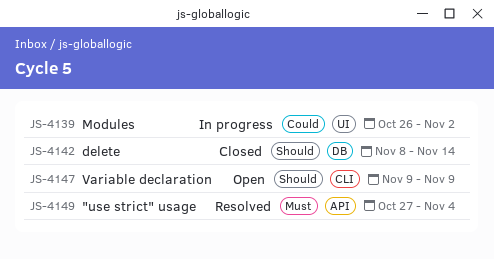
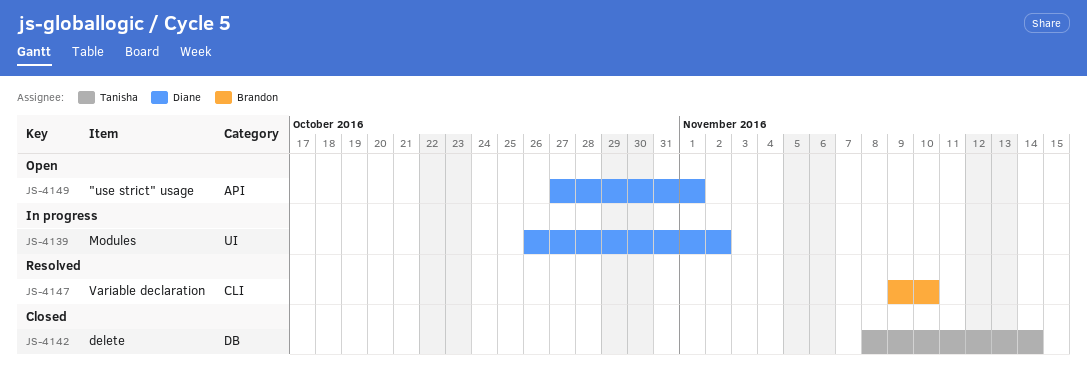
JS-4147, status: Open -> Resolved
JS-4147, due: Nov 9 -> Nov 10
JS-4149, status: Resolved -> Open
JS-4149, due: Nov 4 -> Nov 1

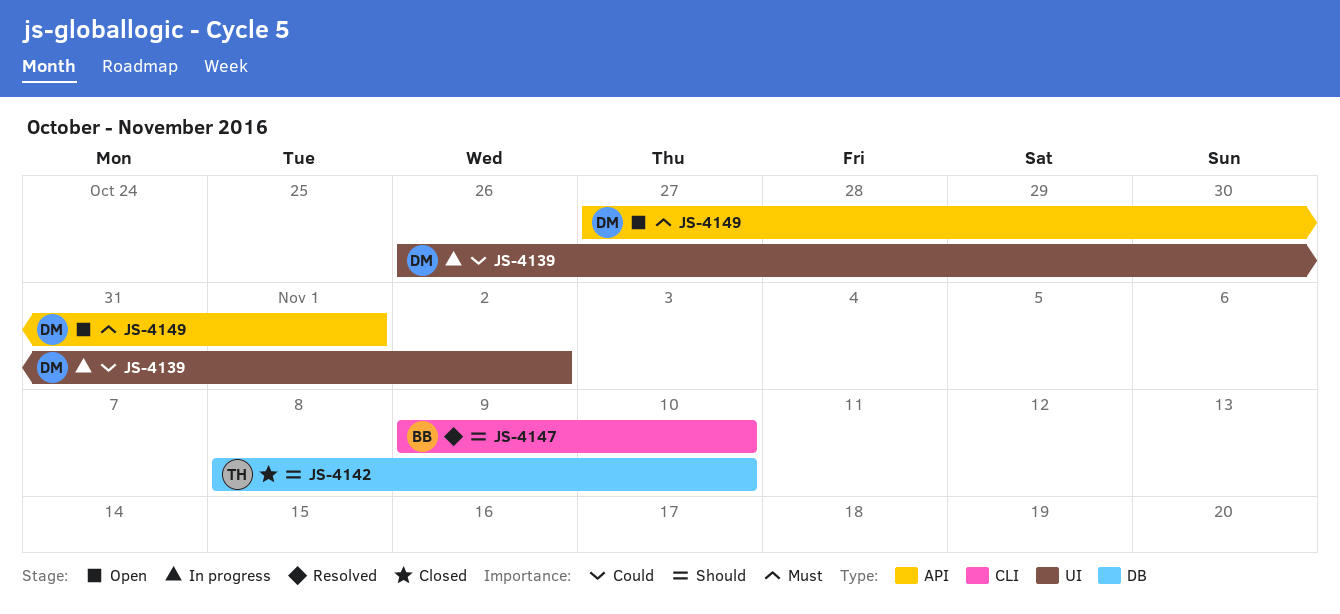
JS-4142, due: Nov 14 -> Nov 10

